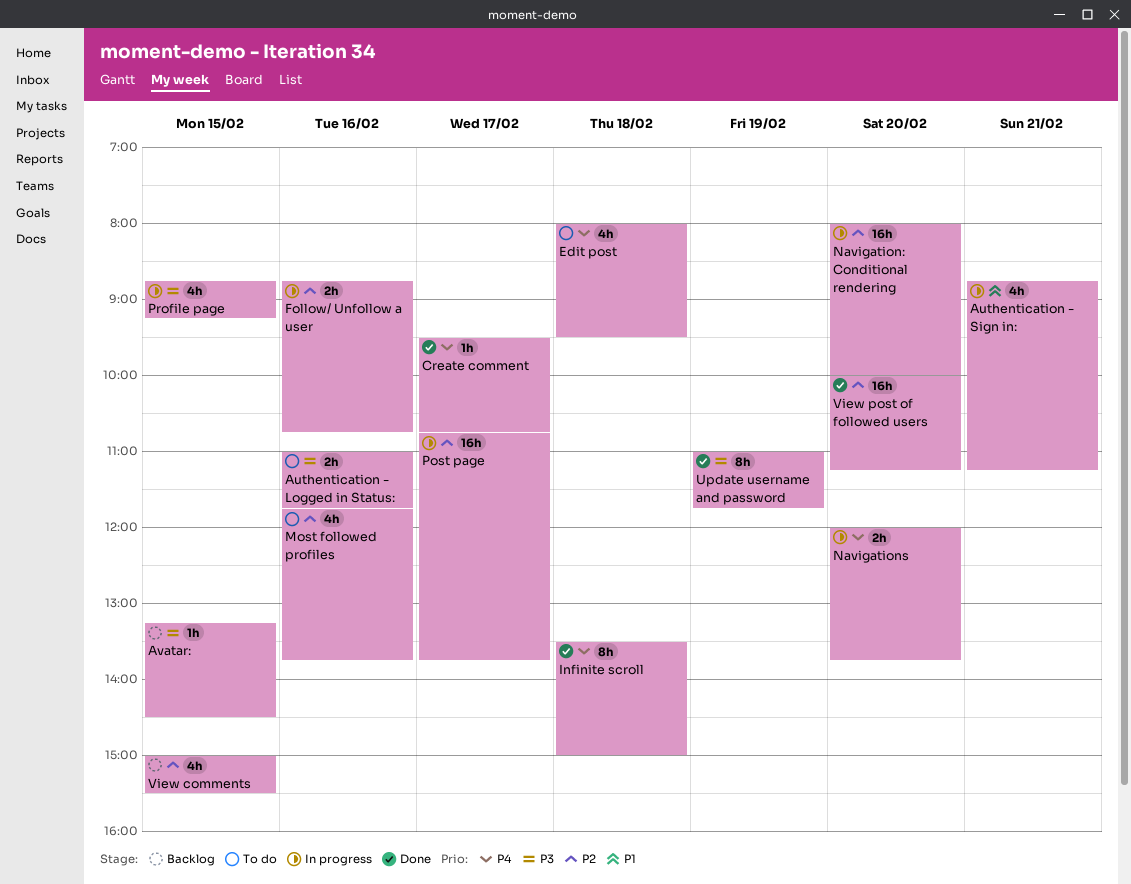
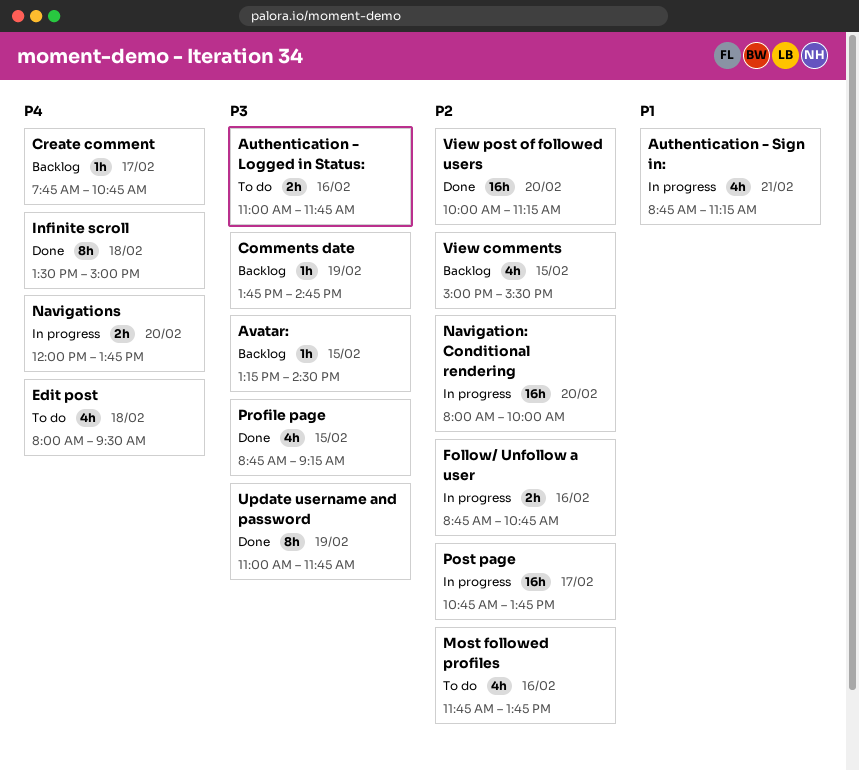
Comments date: none -> present
Create comment, status: Done -> Backlog
Create comment, begins: 09:30 -> 07:45
Profile page, status: In progress -> Done

